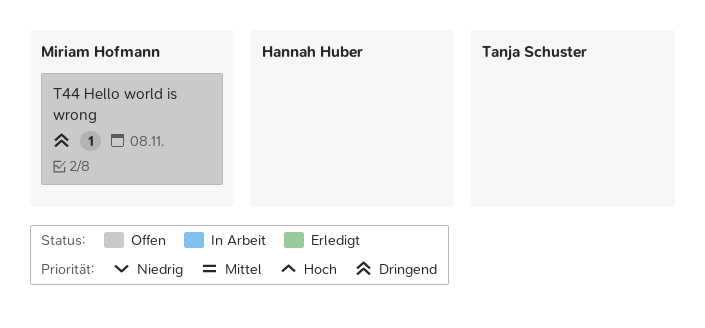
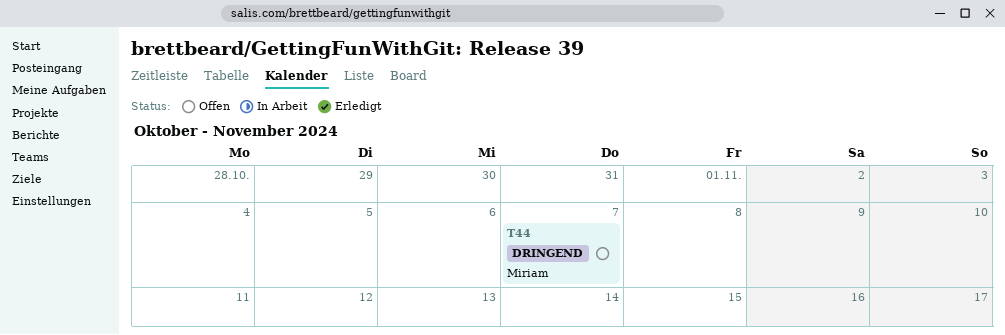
T44, due: Nov 8 -> Nov 7

